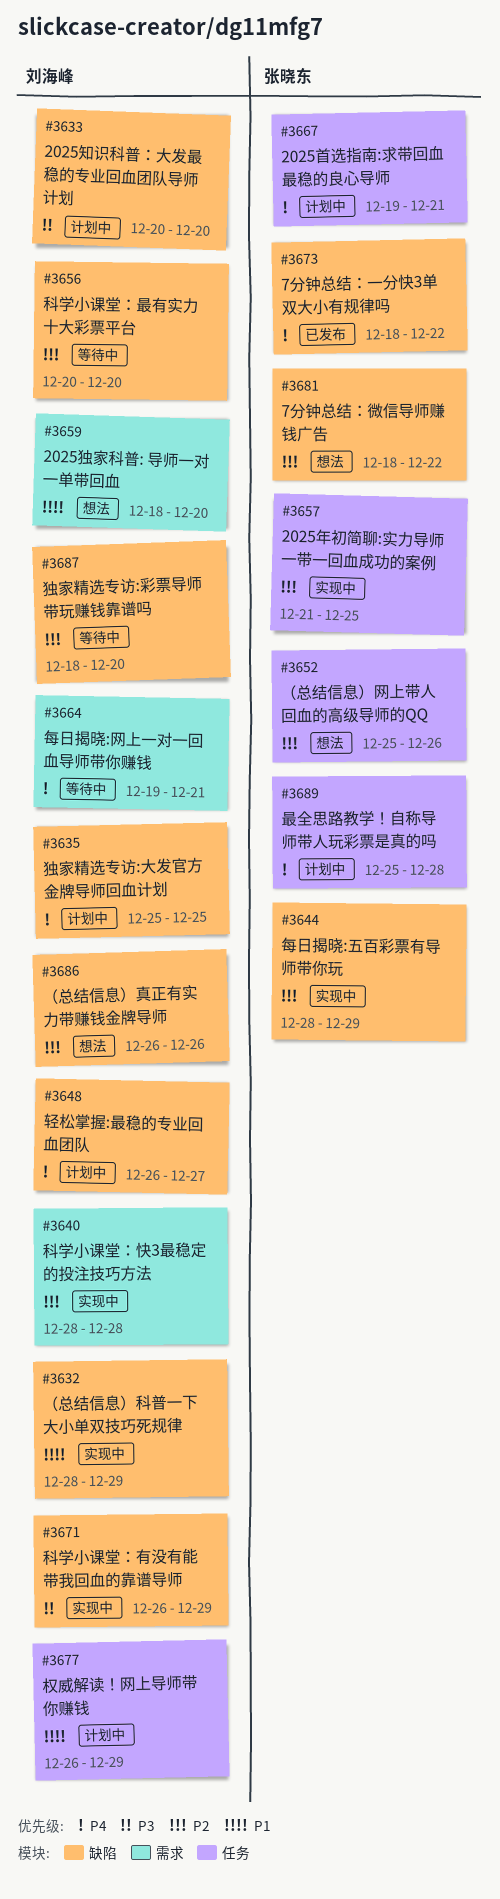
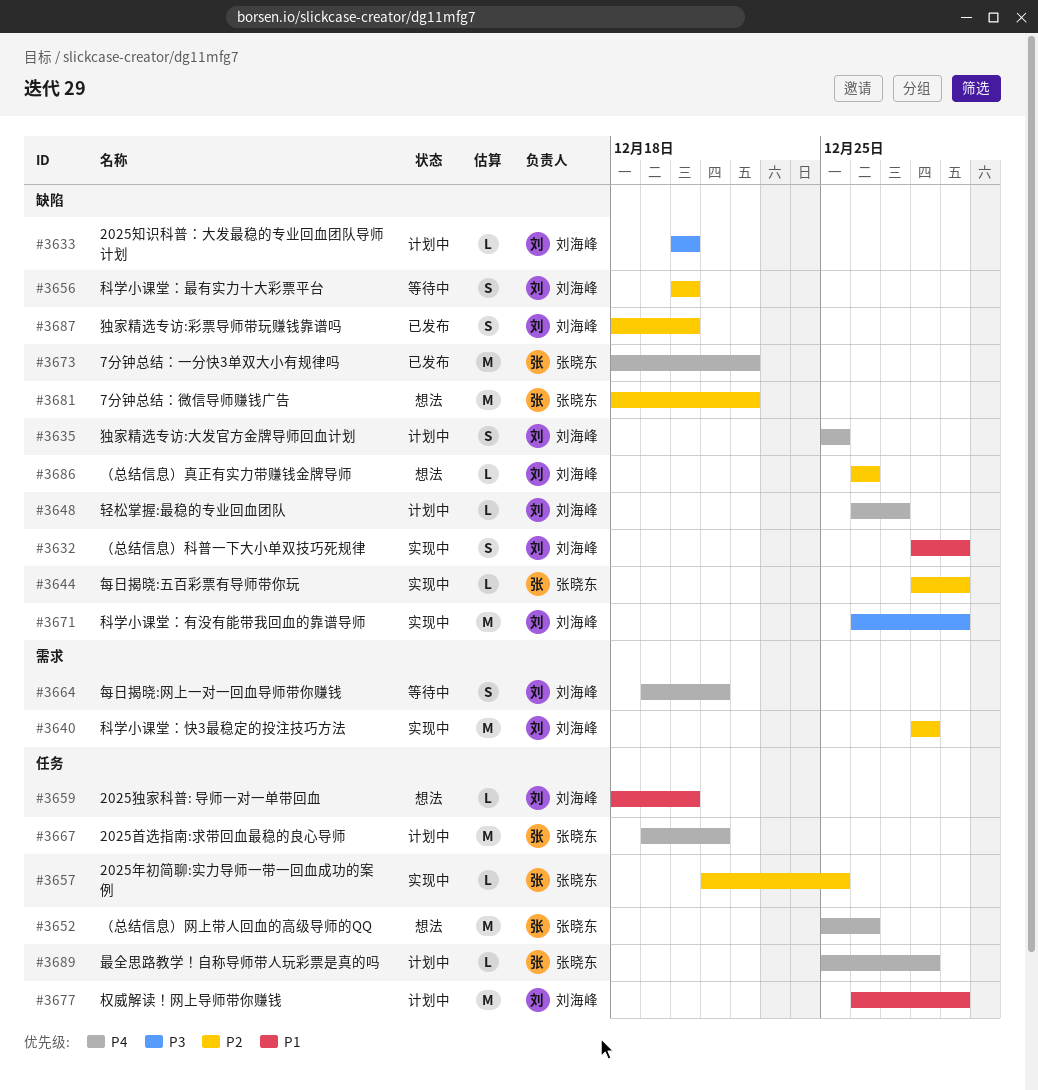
#3652, priority: P2 -> P4
#3659, label: 需求 -> 任务
#3687, status: 等待中 -> 已发布

